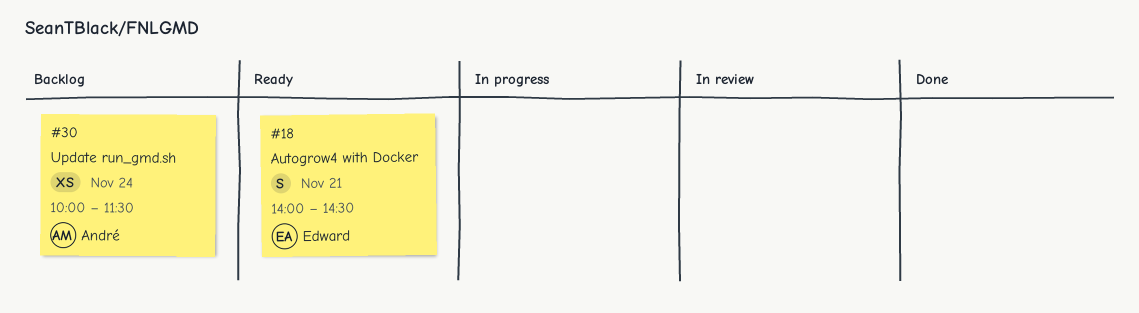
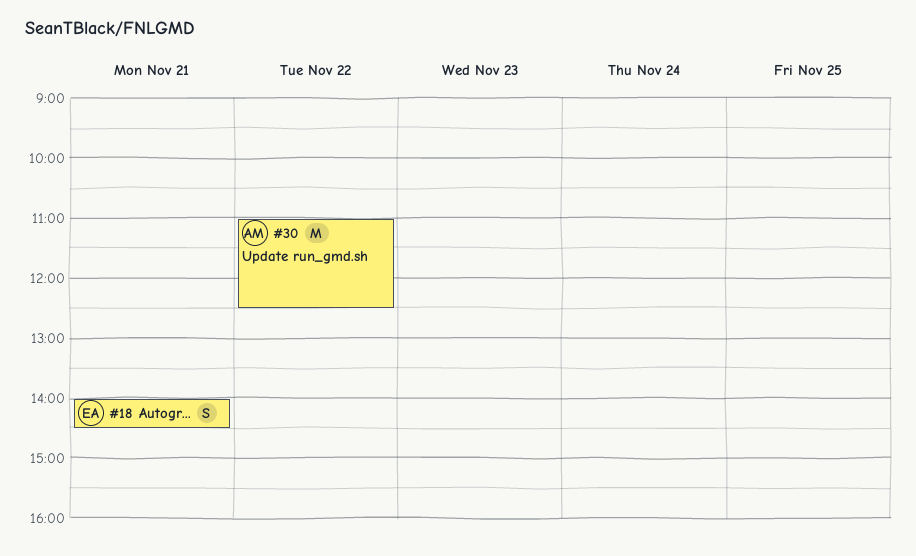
#30, estimate: XS -> M
#30, day: Nov 24 -> Nov 22
#30, begins: 10:00 -> 11:00
#30, ends: 11:30 -> 12:30

